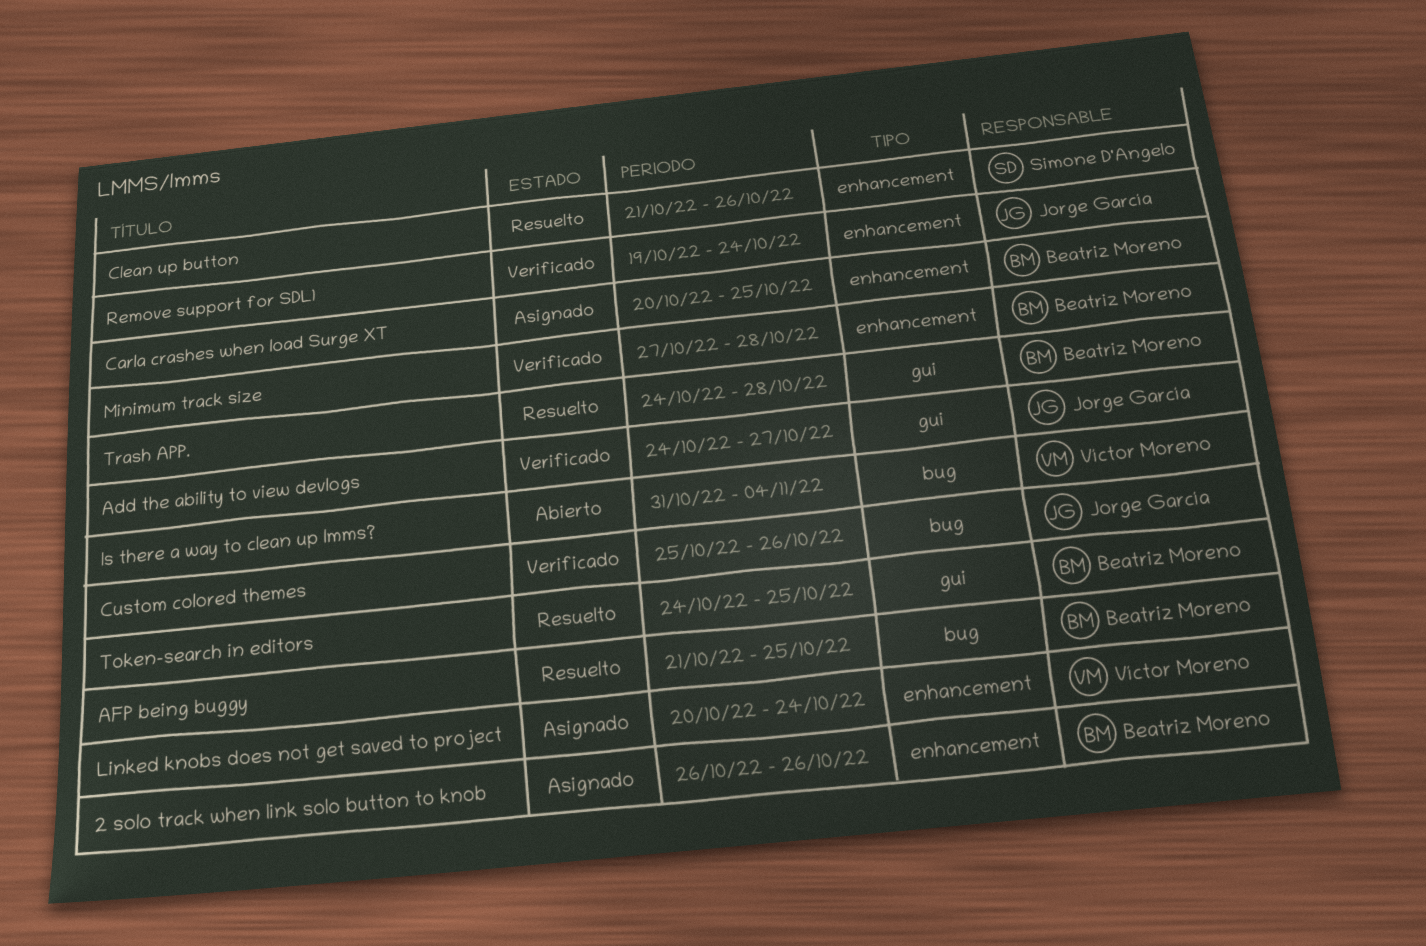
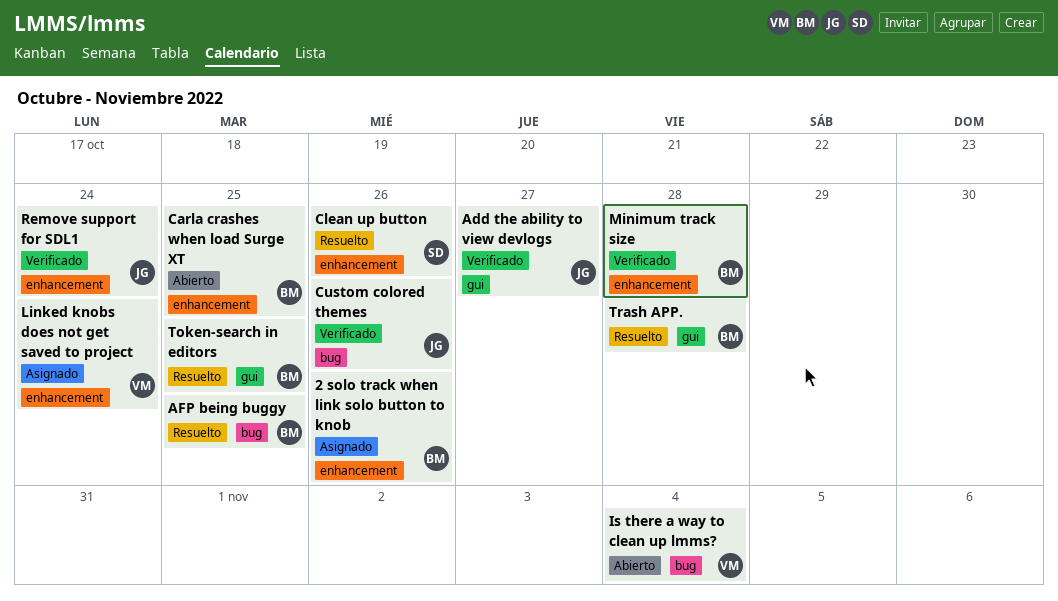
Carla crashes when load Surge XT, status: Asignado -> Abierto

